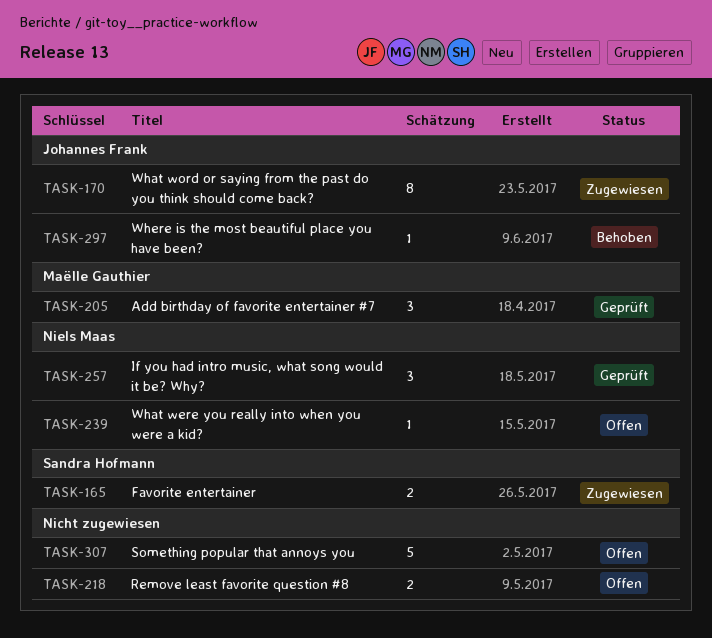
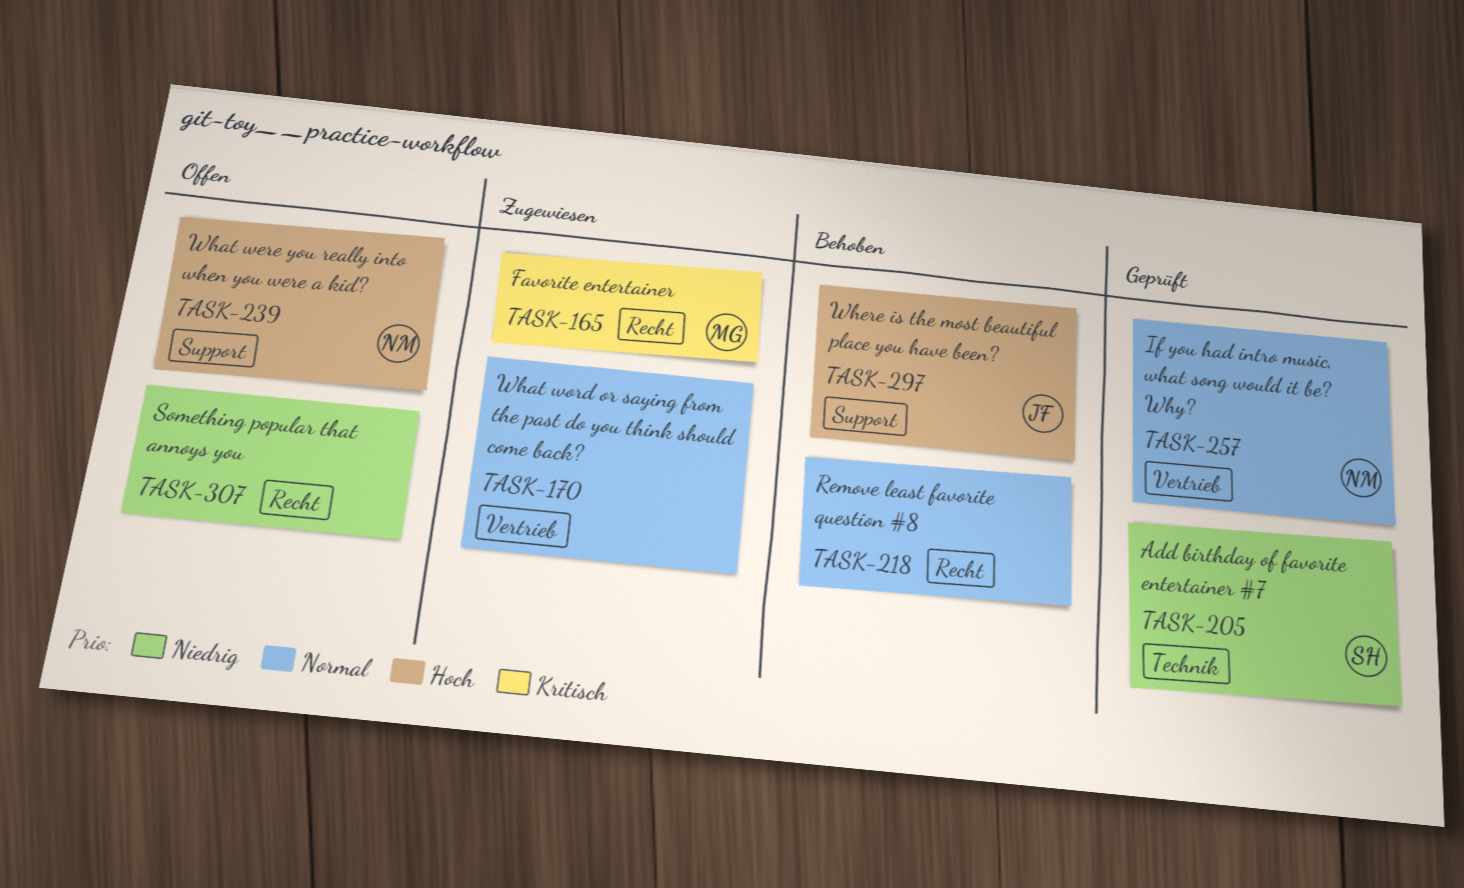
TASK-165, owner: Sandra Hofmann -> Maëlle Gauthier
TASK-170, owner: Johannes Frank -> none
TASK-205, owner: Maëlle Gauthier -> Sandra Hofmann
TASK-218, status: Offen -> Behoben

